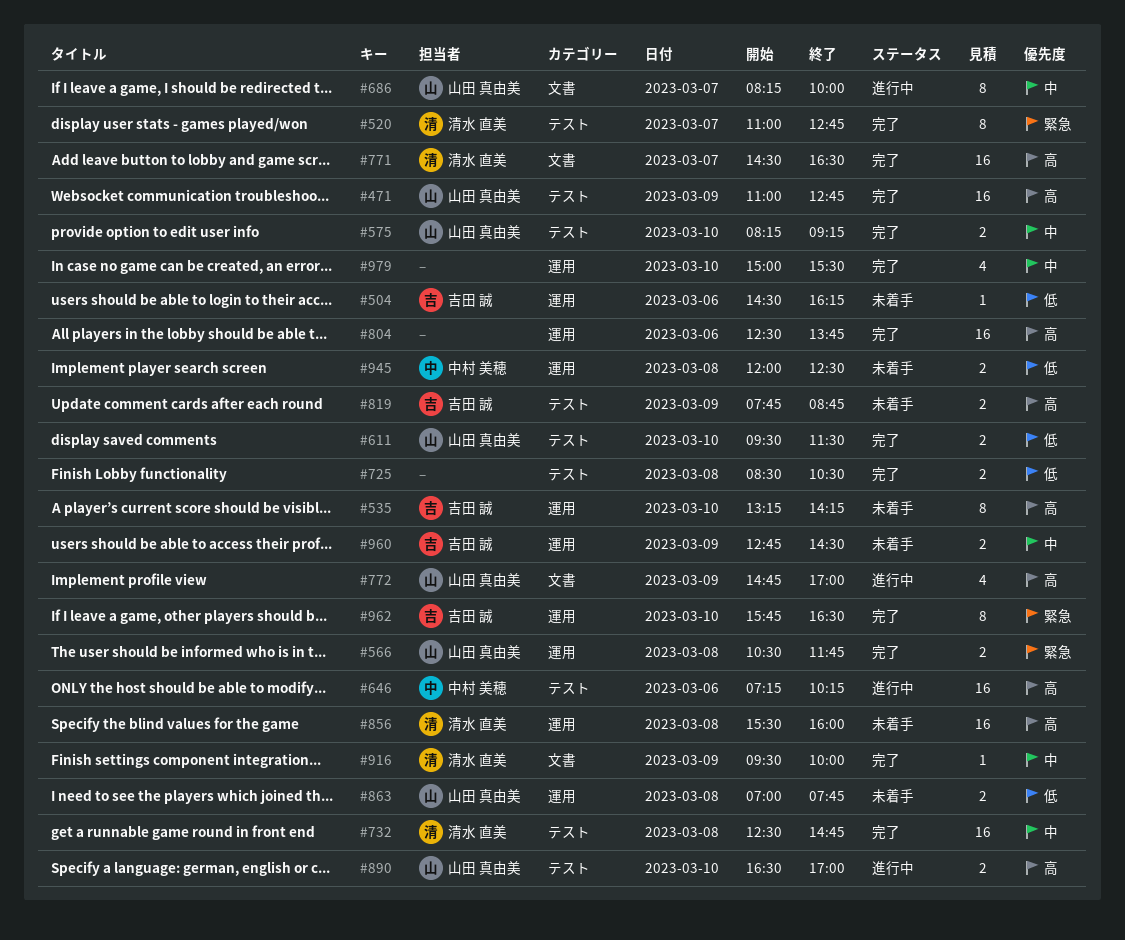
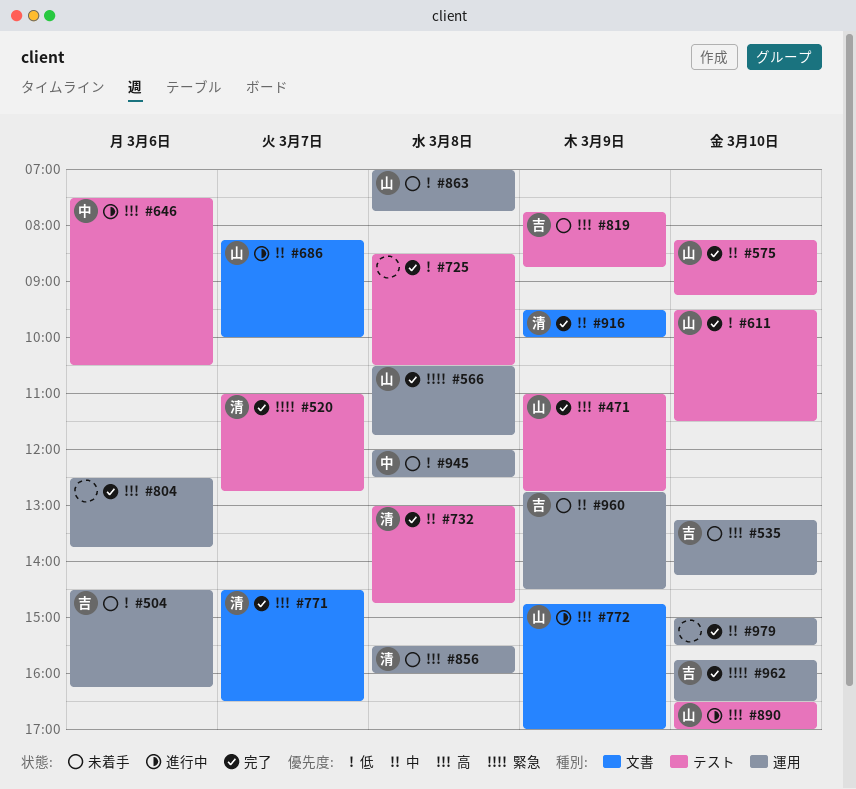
#646, begins: 07:15 -> 07:30
#646, ends: 10:15 -> 10:30
#732, begins: 12:30 -> 13:00

